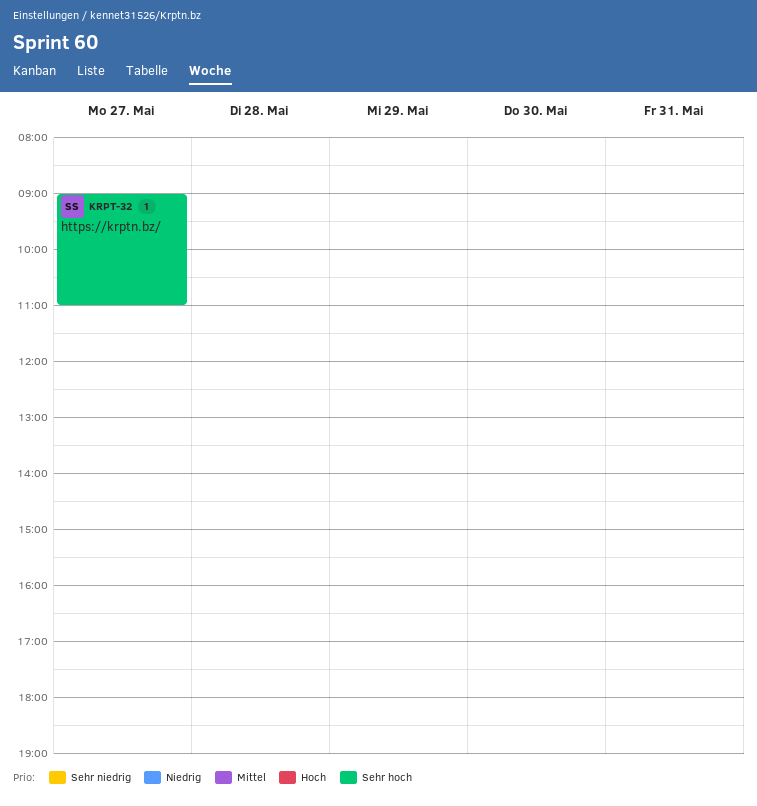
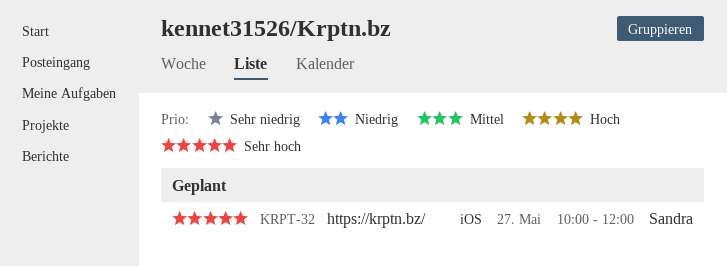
KRPT-32, begins: 09:00 -> 10:00
KRPT-32, ends: 11:00 -> 12:00

